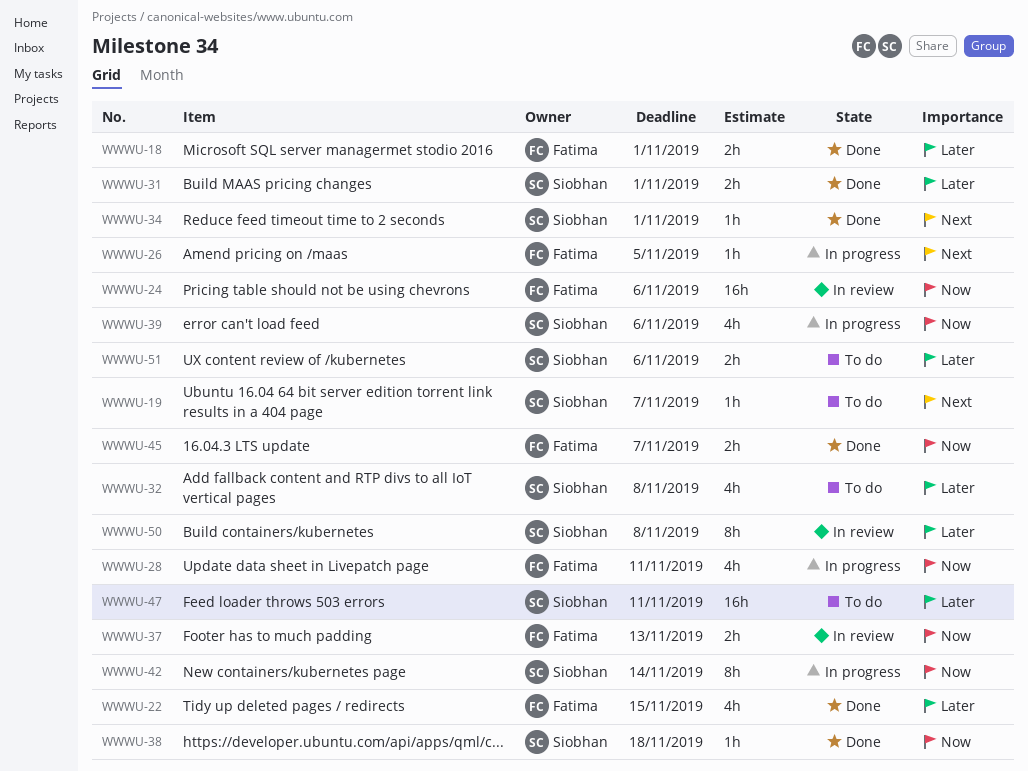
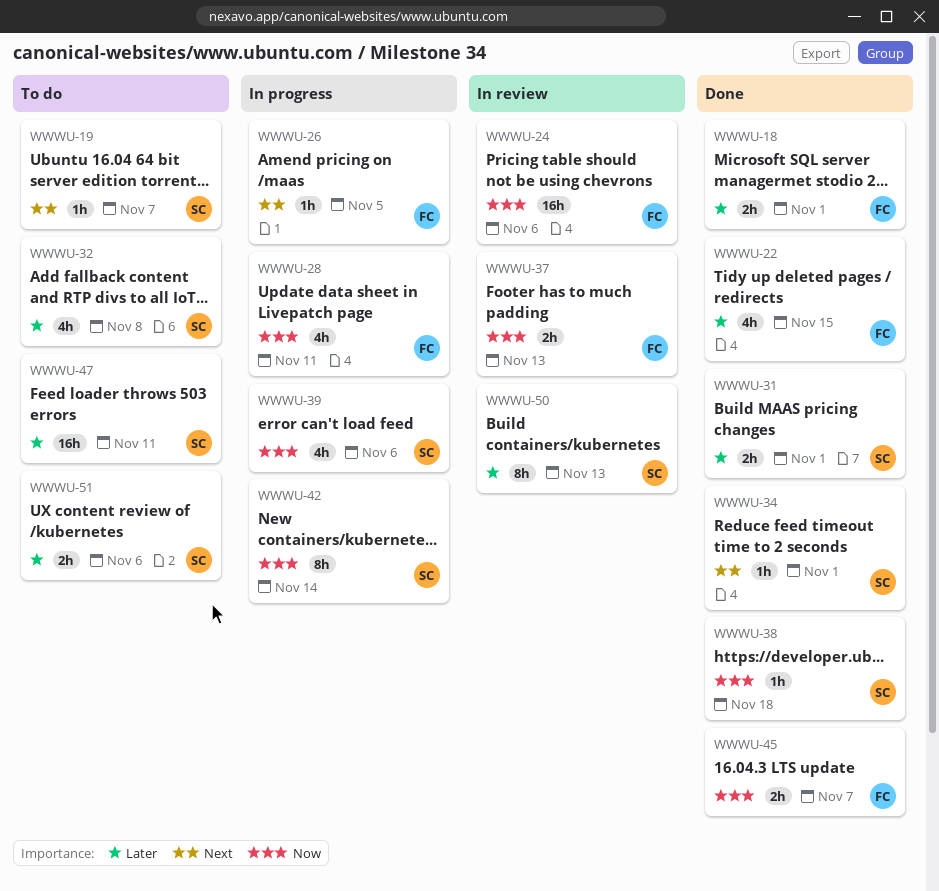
WWWU-50, due: Nov 8 -> Nov 13

